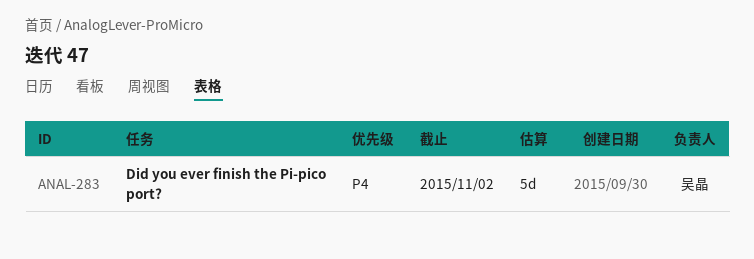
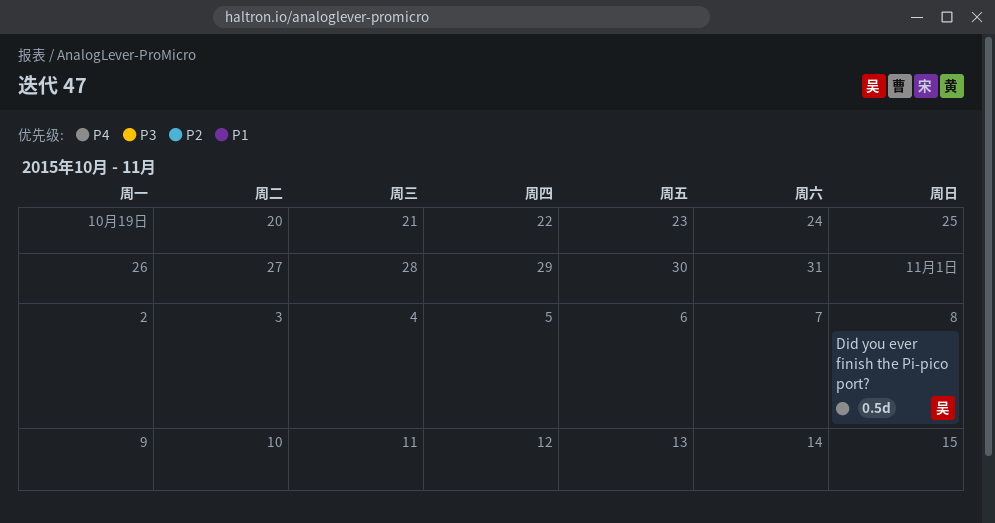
Did you ever finish the Pi-pico port?, estimate: 5d -> 0.5d
Did you ever finish the Pi-pico port?, due: Nov 2 -> Nov 8

